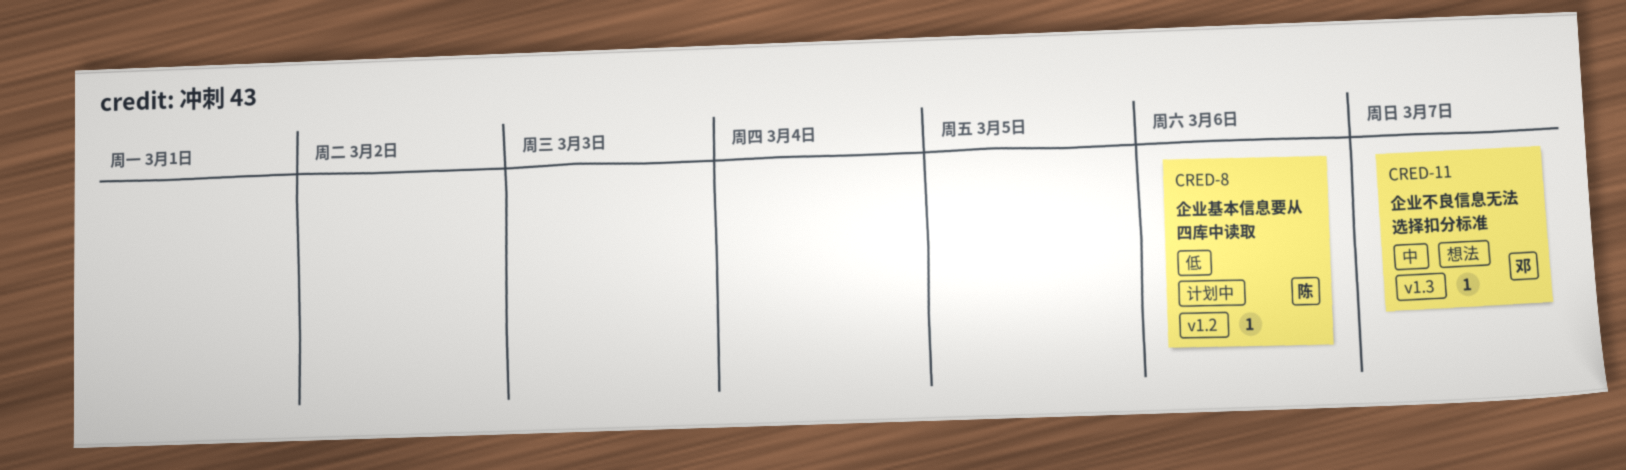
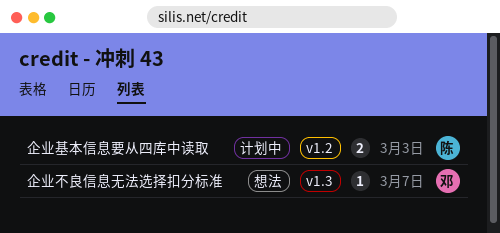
企业基本信息要从四库中读取, estimate: 1 -> 2
企业基本信息要从四库中读取, due: Mar 6 -> Mar 3

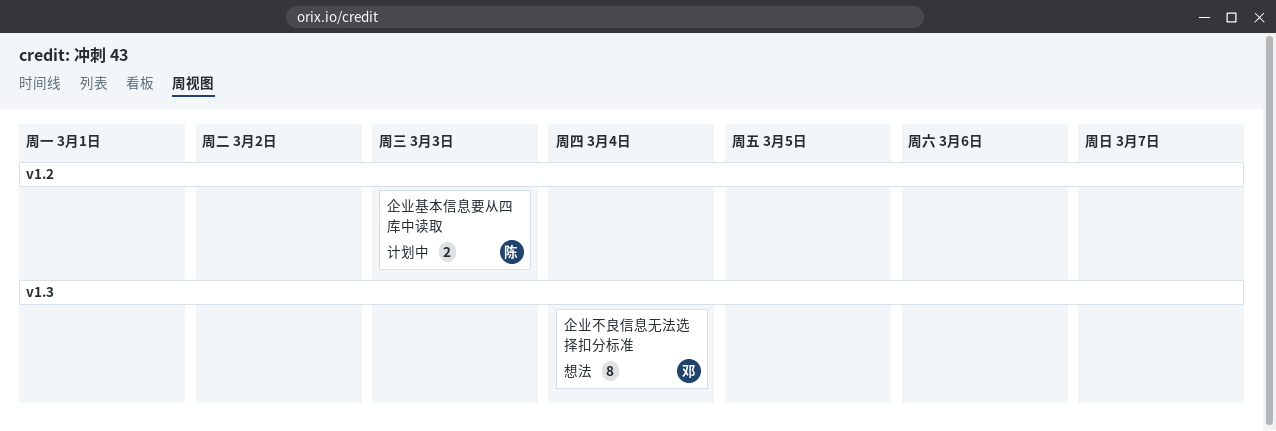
企业不良信息无法选择扣分标准, estimate: 1 -> 8
企业不良信息无法选择扣分标准, due: Mar 7 -> Mar 4

